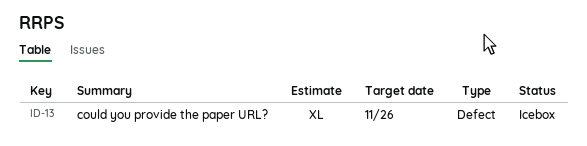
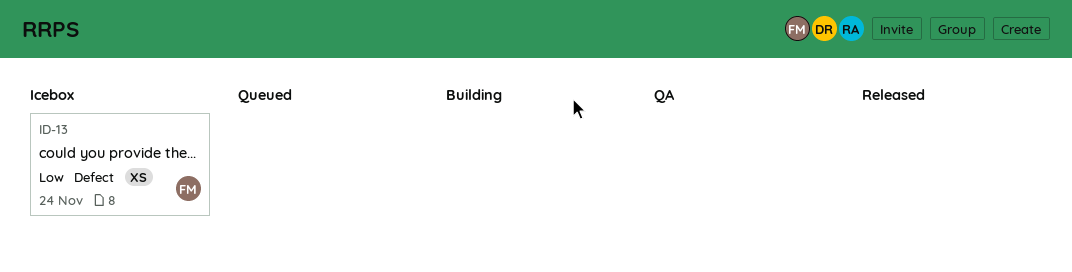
ID-13, estimate: XL -> XS
ID-13, due: Nov 26 -> Nov 24

